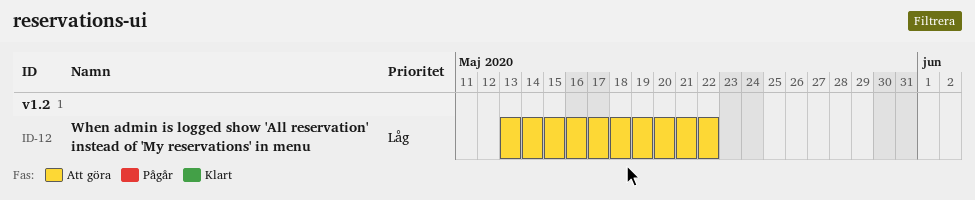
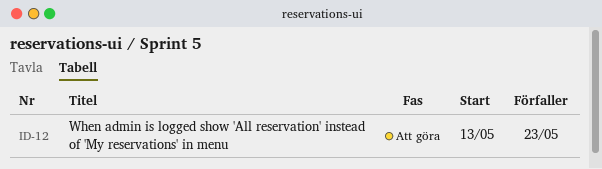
ID-12, due: May 22 -> May 23

